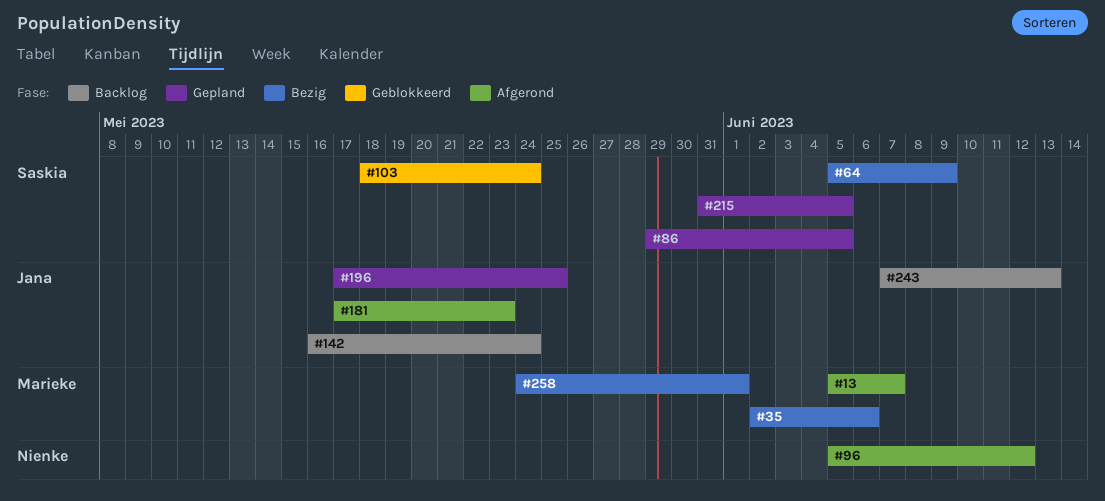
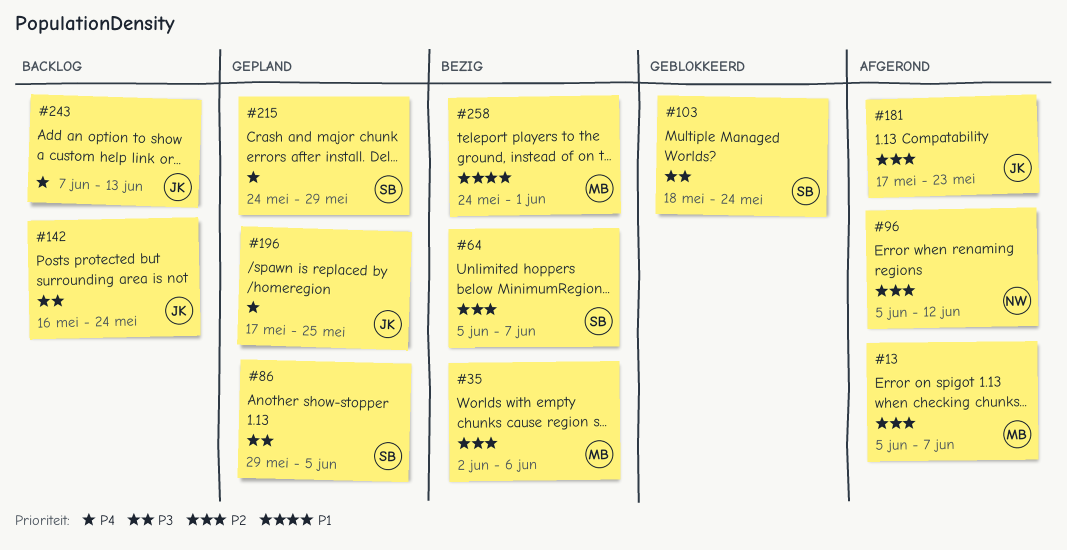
#64, due: Jun 9 -> Jun 7
#215, start: May 31 -> May 24
#215, due: Jun 5 -> May 29

